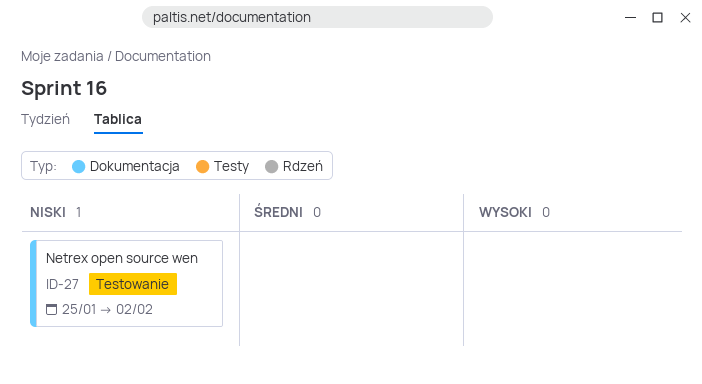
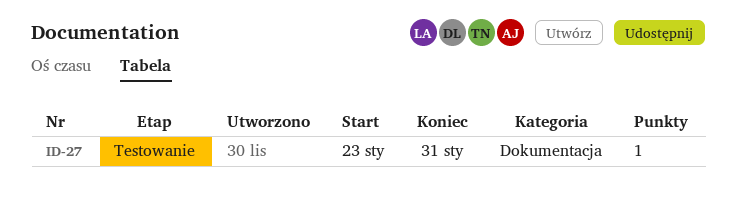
ID-27, start: Jan 25 -> Jan 23
ID-27, due: Feb 2 -> Jan 31

